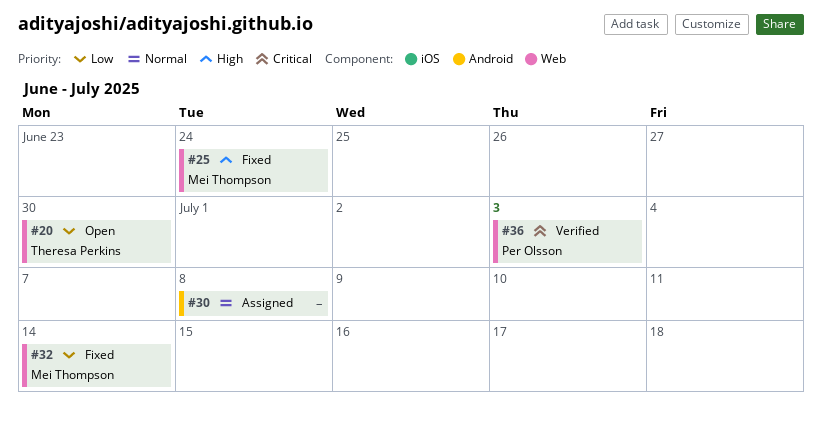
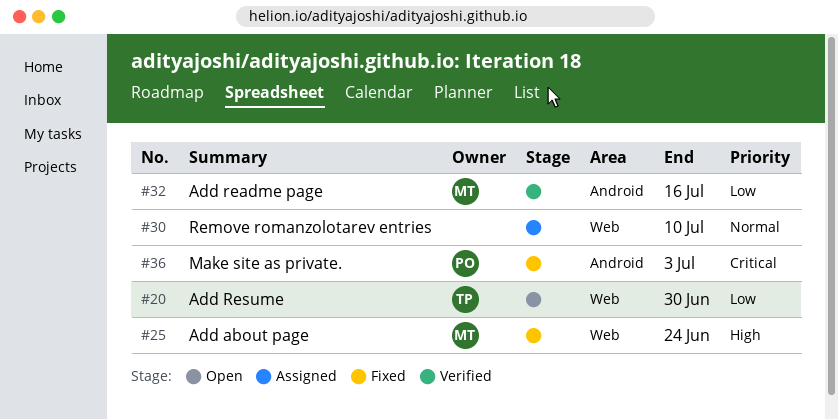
#30, label: Android -> Web
#30, due: Jul 8 -> Jul 10
#32, status: Fixed -> Verified
#32, label: Web -> Android
#32, due: Jul 14 -> Jul 16
#36, status: Verified -> Fixed
#36, label: Web -> Android

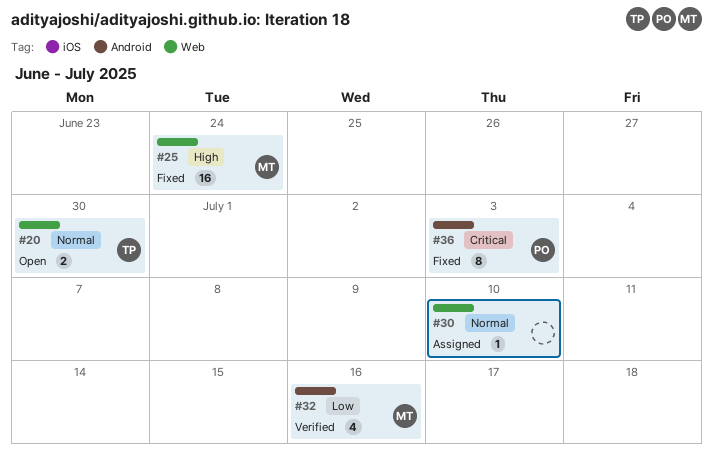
#20, priority: Low -> Normal

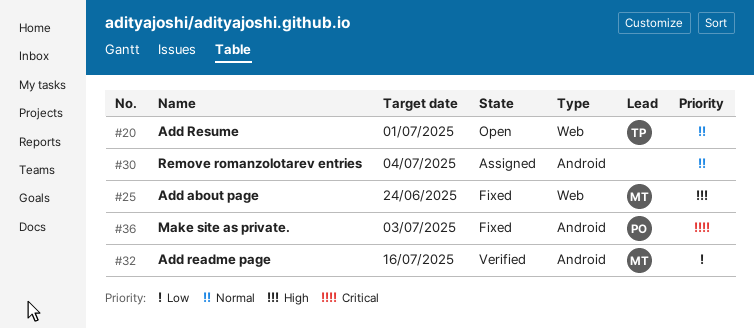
#20, due: Jun 30 -> Jul 1
#30, label: Web -> Android
#30, due: Jul 10 -> Jul 4

